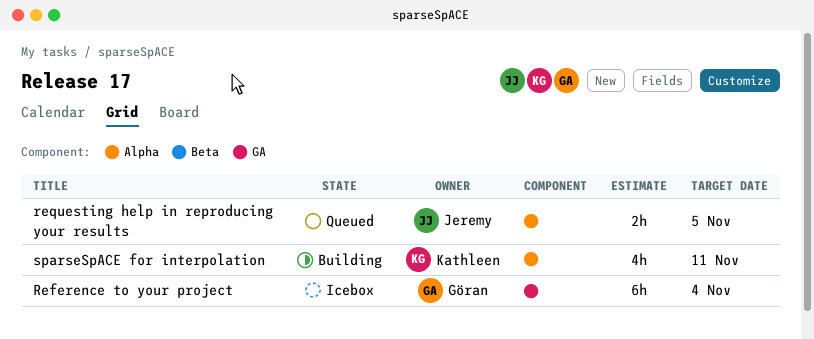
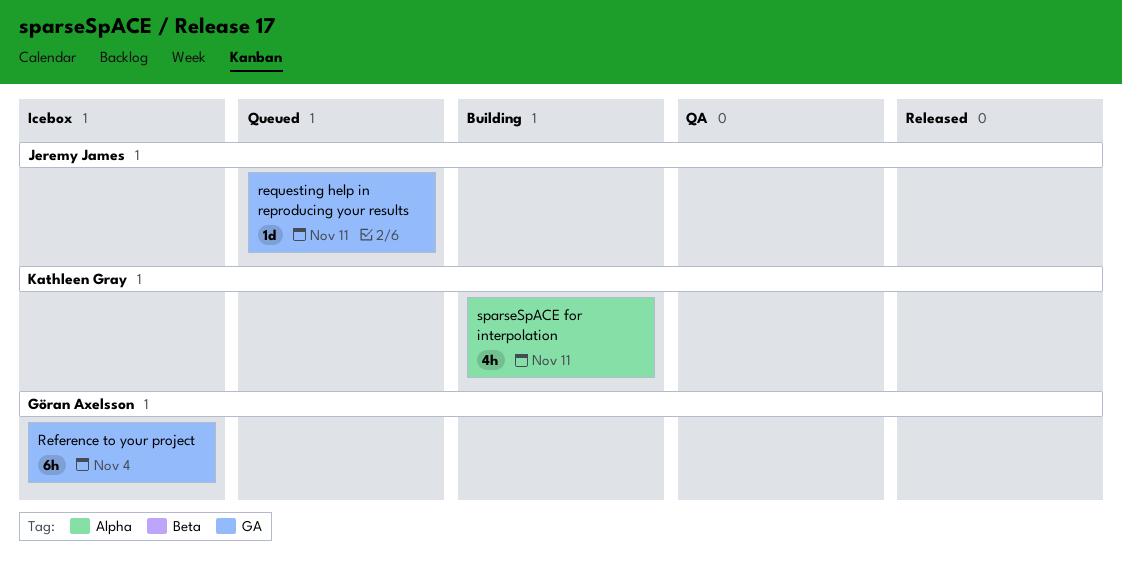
requesting help in reproducing your results, label: Alpha -> GA
requesting help in reproducing your results, estimate: 2h -> 1d
requesting help in reproducing your results, due: Nov 5 -> Nov 11

